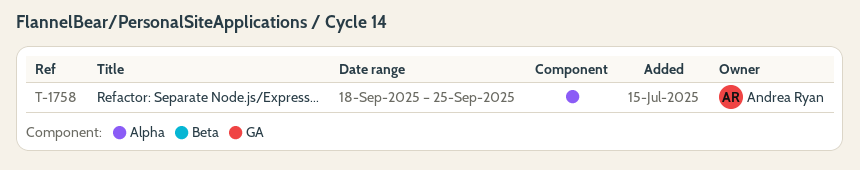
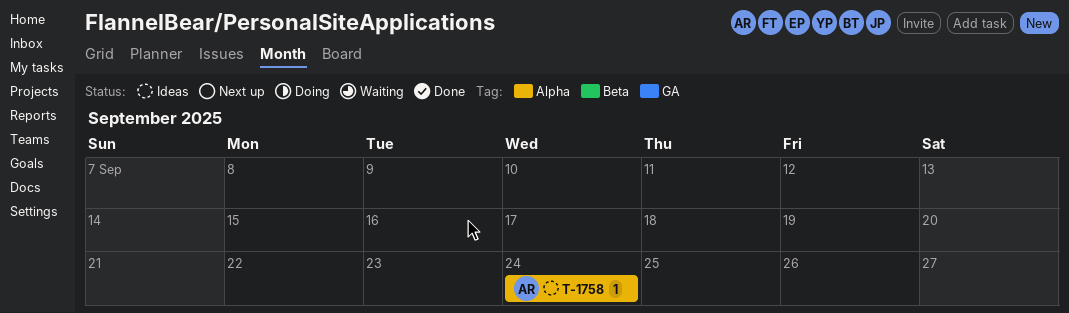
T-1758, start: Sep 18 -> Sep 24
T-1758, due: Sep 25 -> Sep 24

